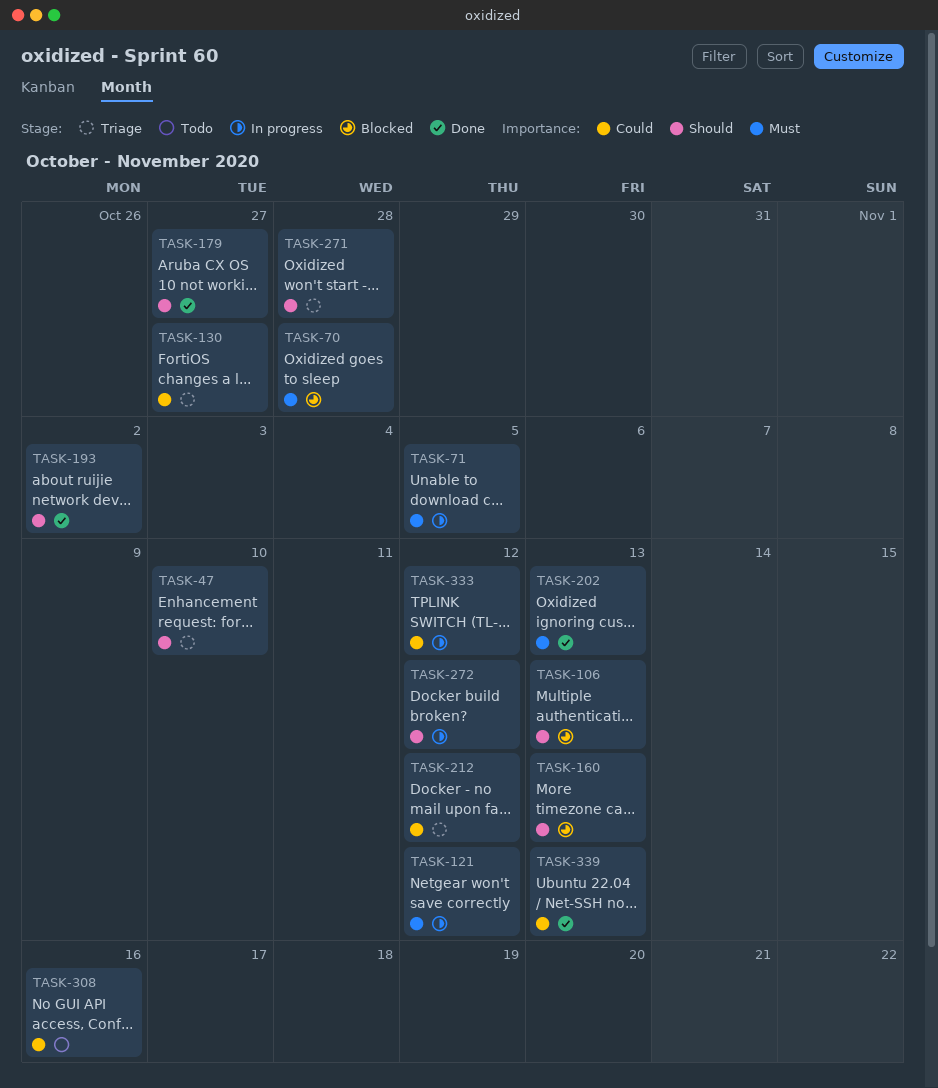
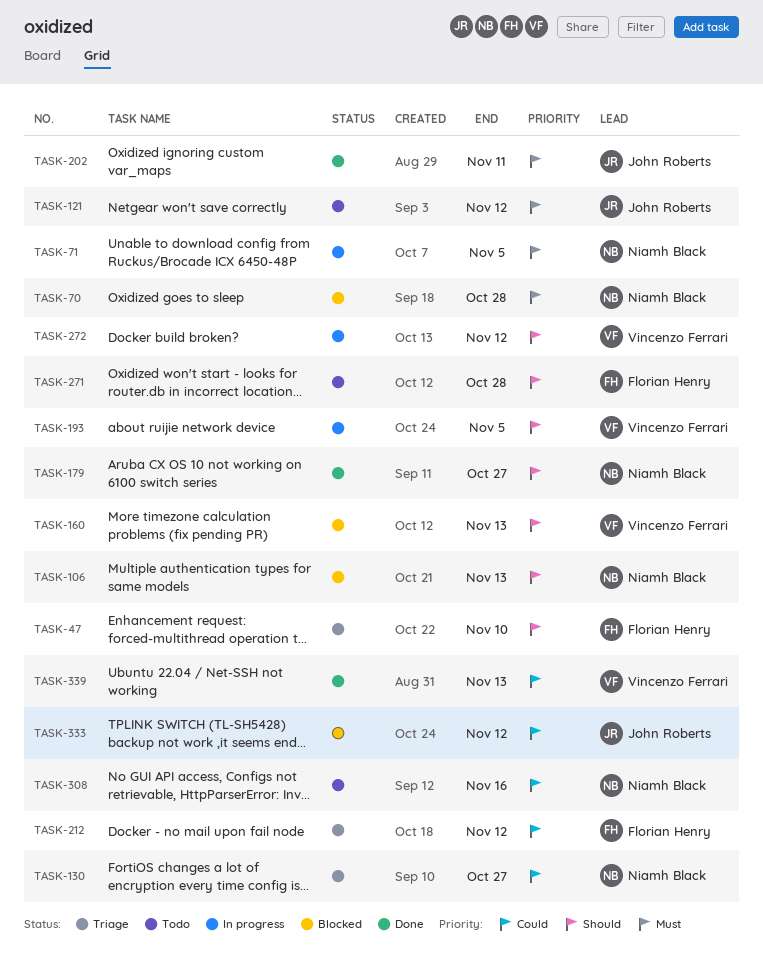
TASK-121, status: In progress -> Todo
TASK-193, status: Done -> In progress
TASK-193, due: Nov 2 -> Nov 5
TASK-202, due: Nov 13 -> Nov 11
TASK-271, status: Triage -> Todo
TASK-333, status: In progress -> Blocked

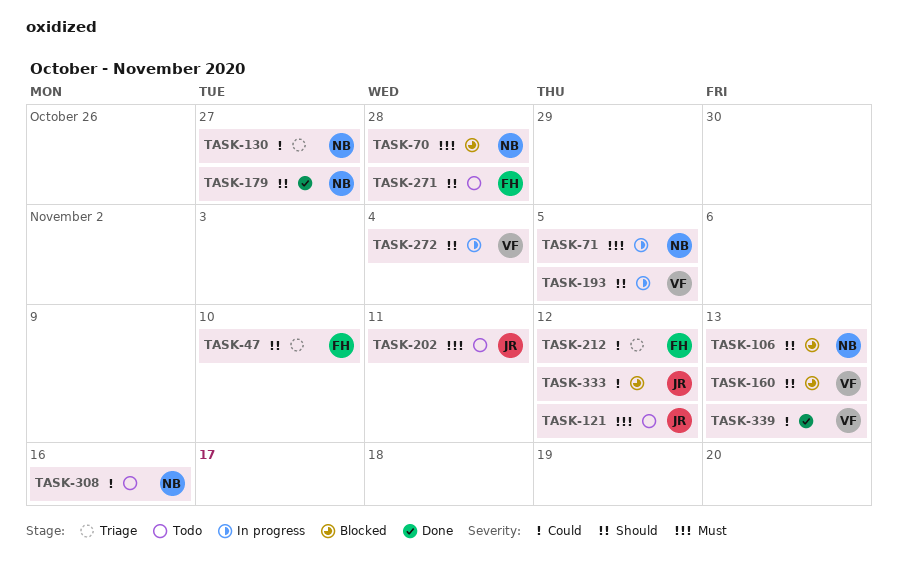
TASK-202, status: Done -> Todo
TASK-272, due: Nov 12 -> Nov 4

